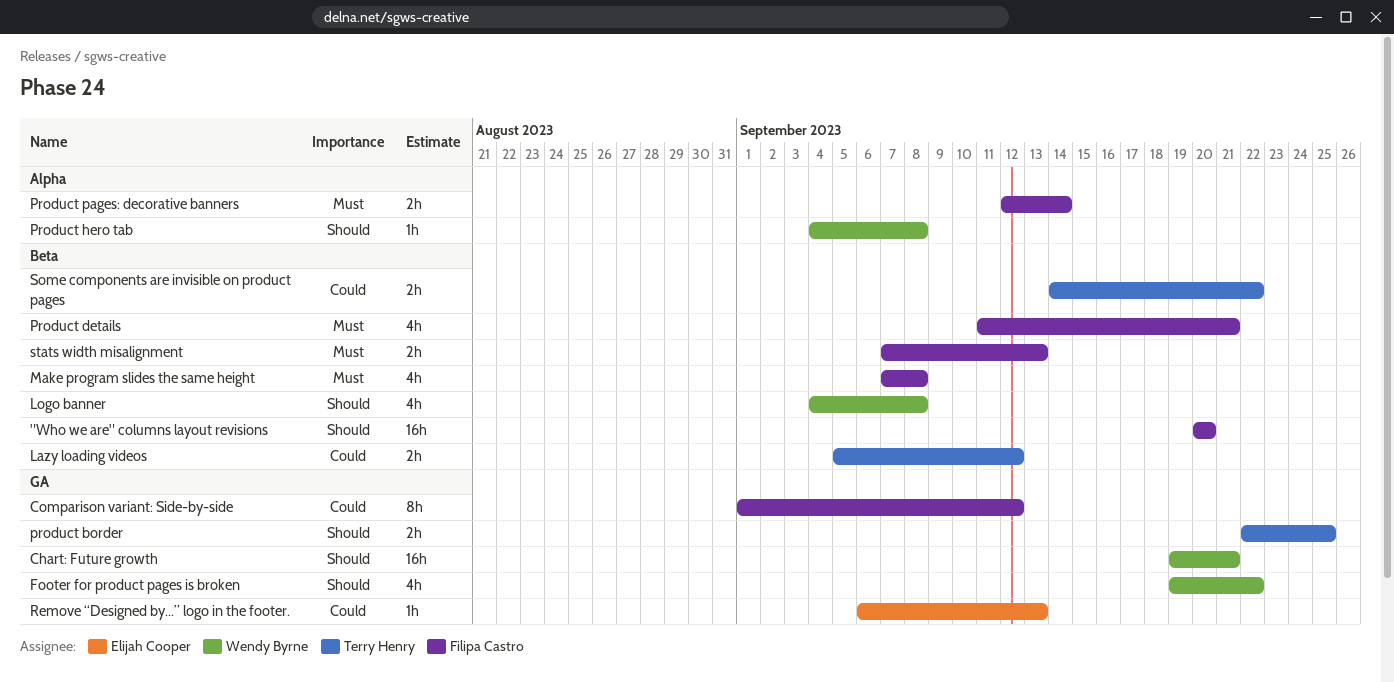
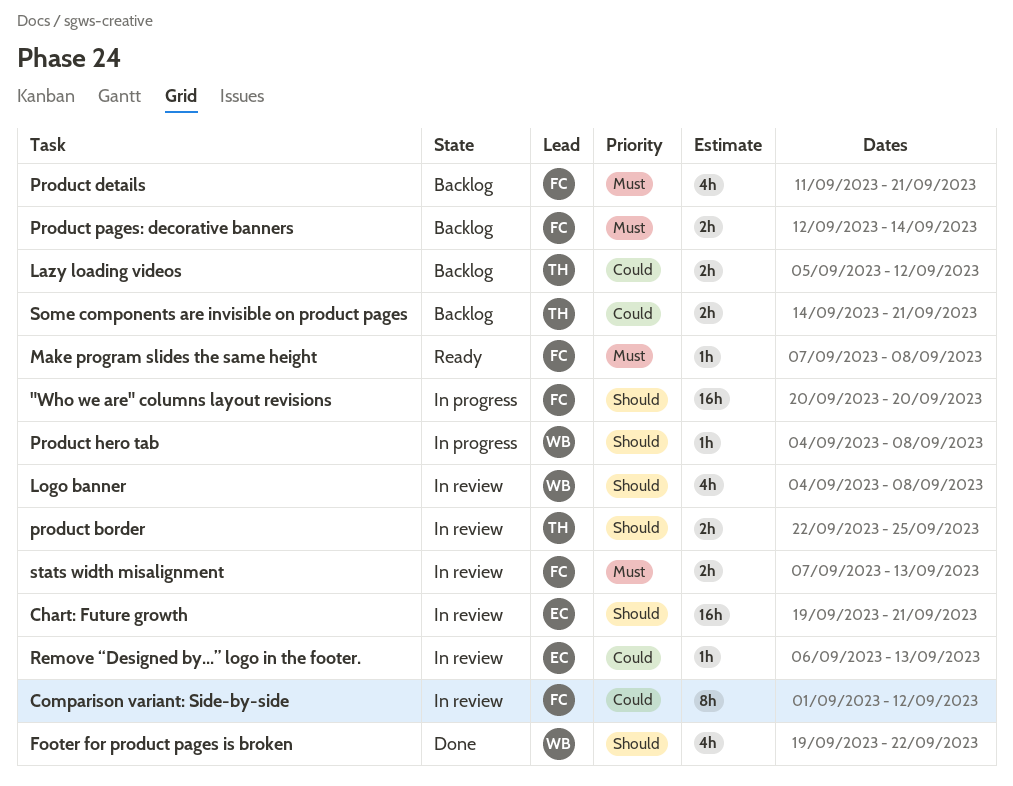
Chart: Future growth, owner: Wendy Byrne -> Elijah Cooper
Make program slides the same height, estimate: 4h -> 1h
Some components are invisible on product pages, due: Sep 22 -> Sep 21

